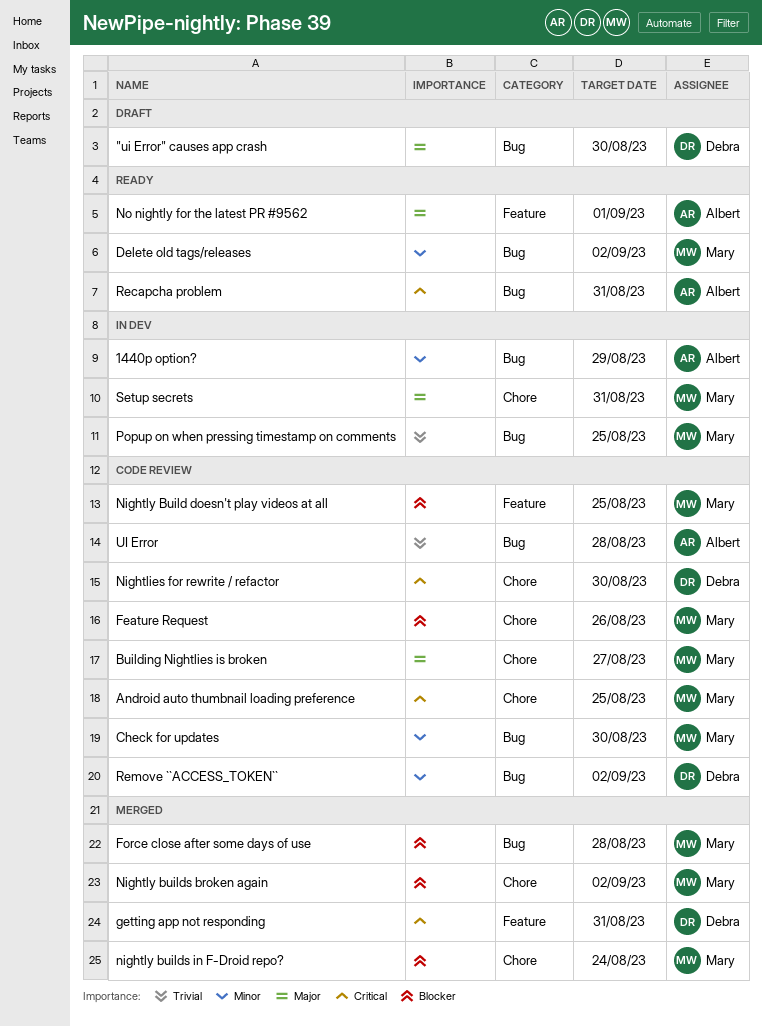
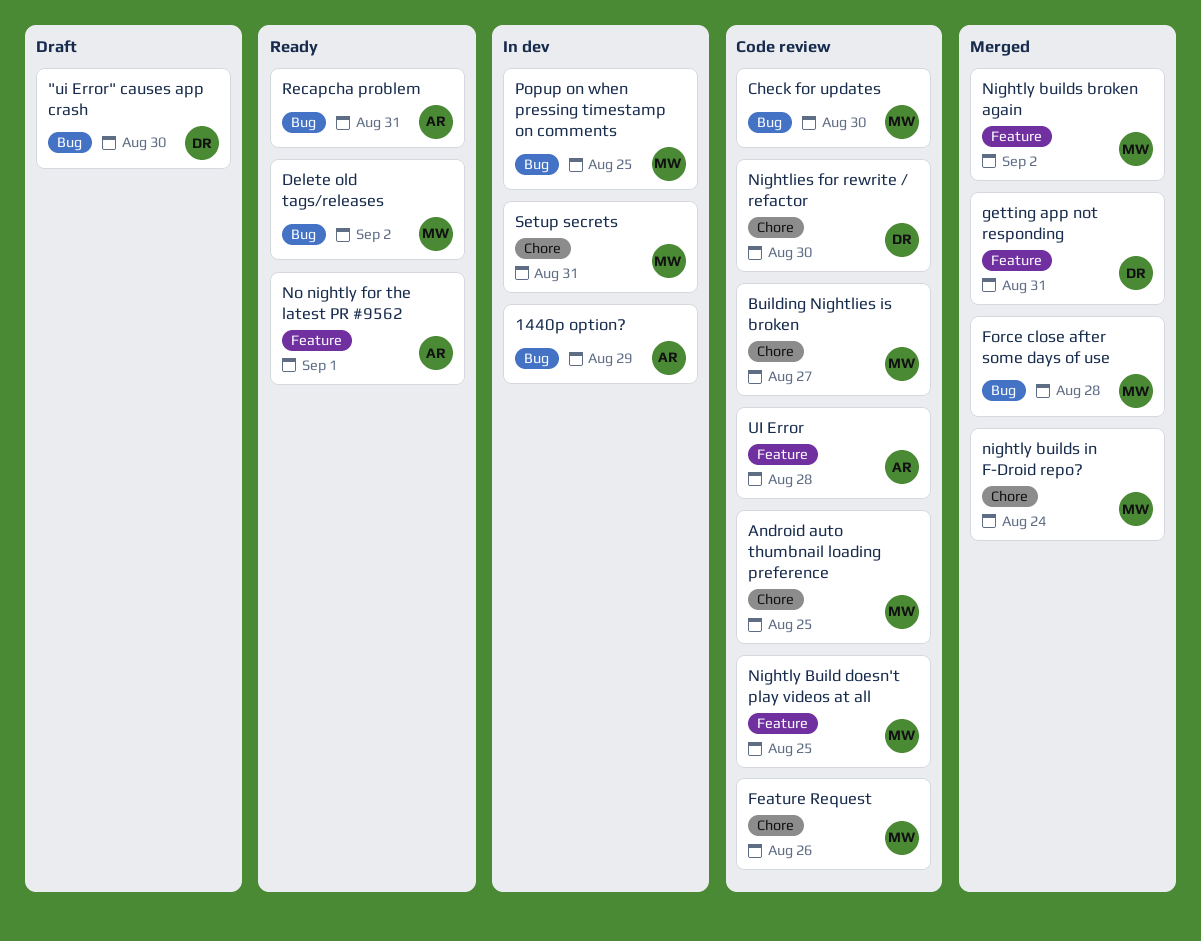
Nightly builds broken again, label: Chore -> Feature
Remove ``ACCESS_TOKEN``: present -> none
UI Error, label: Bug -> Feature

